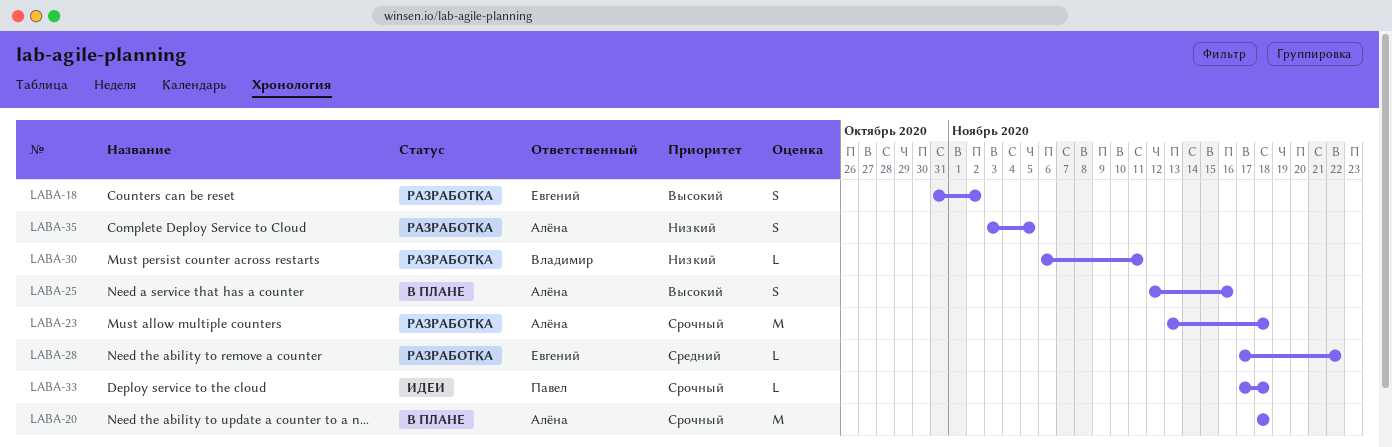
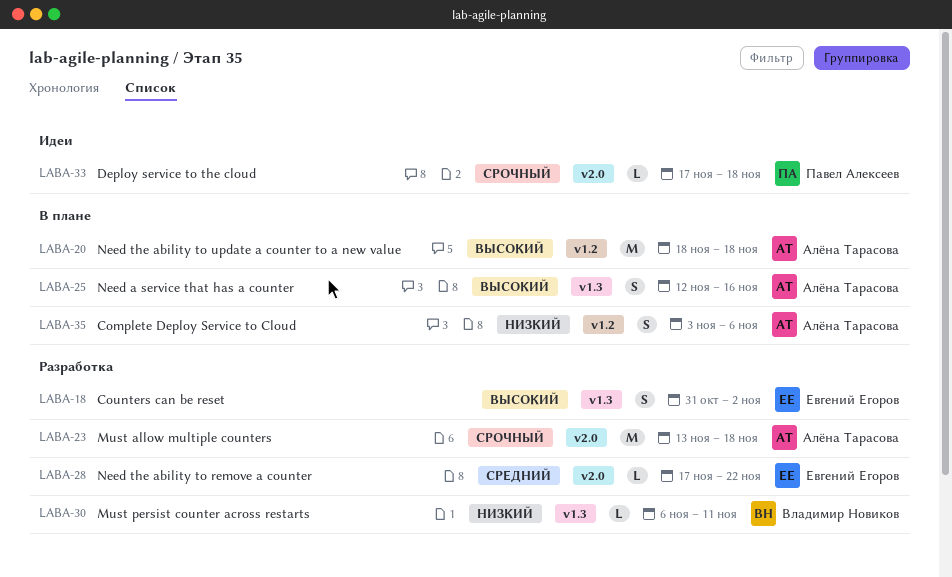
LABA-20, priority: Срочный -> Высокий
LABA-35, status: Разработка -> В плане
LABA-35, due: Nov 5 -> Nov 6

